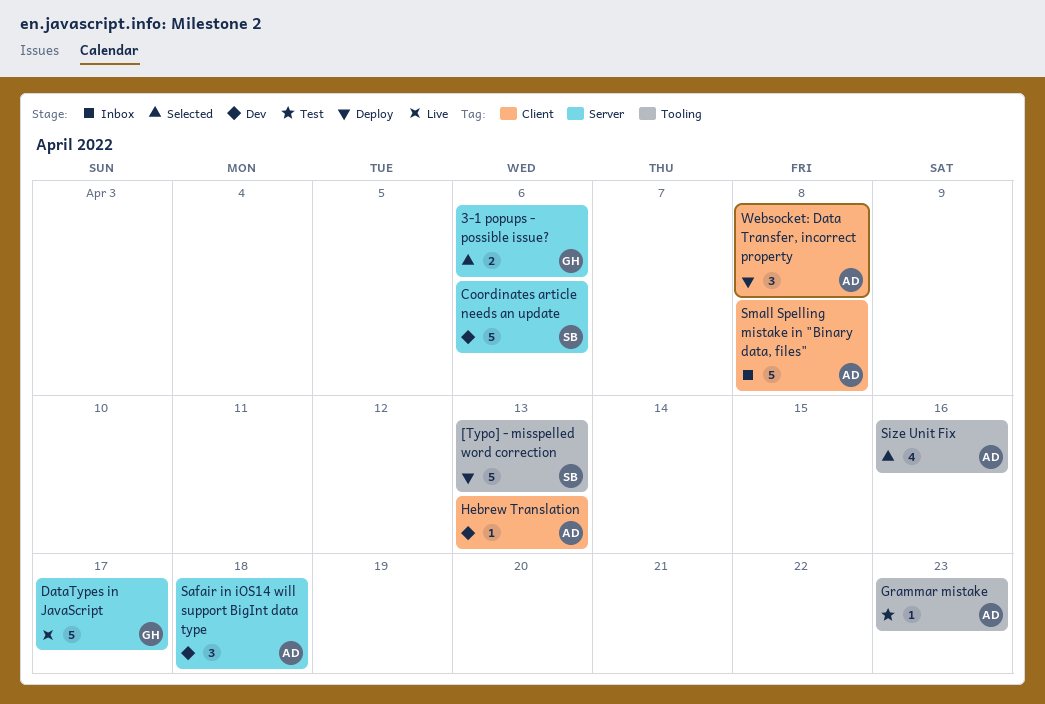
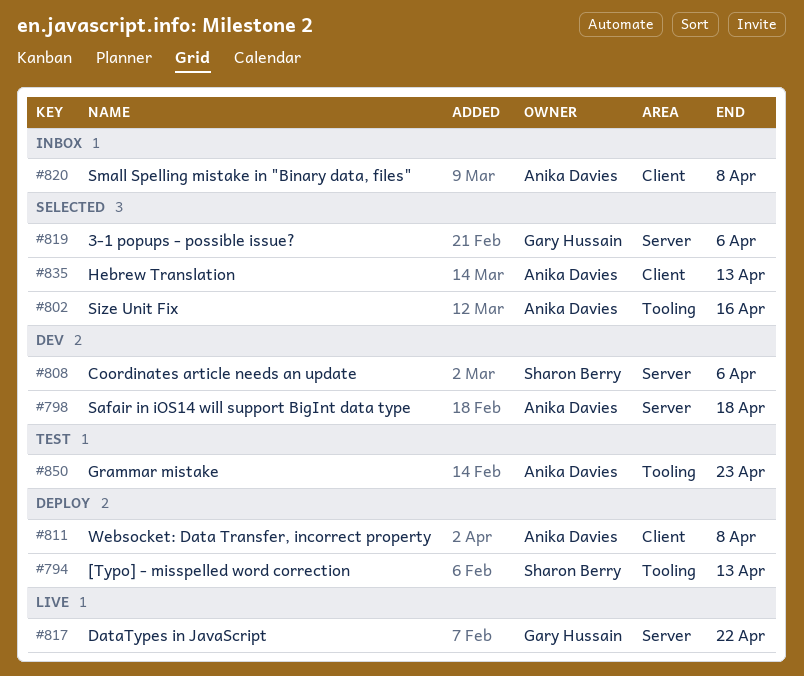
DataTypes in JavaScript, due: Apr 17 -> Apr 22
Hebrew Translation, status: Dev -> Selected

